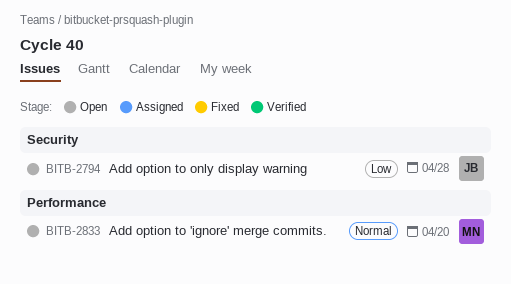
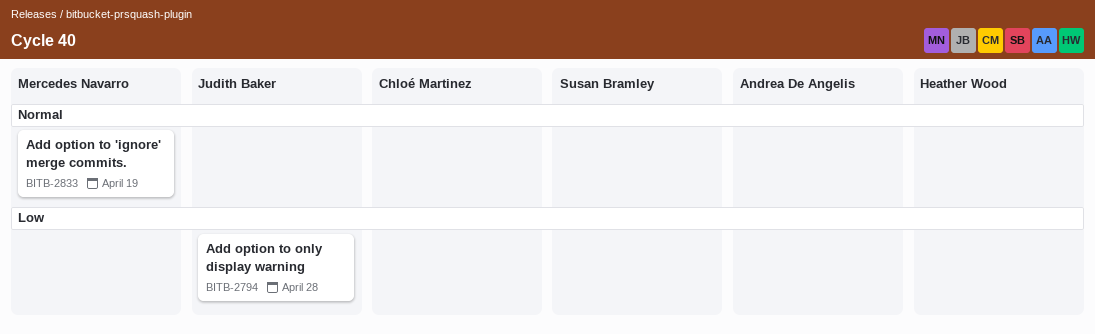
BITB-2833, due: Apr 20 -> Apr 19

